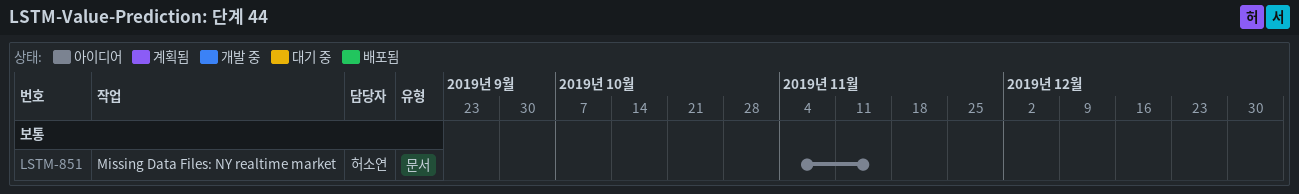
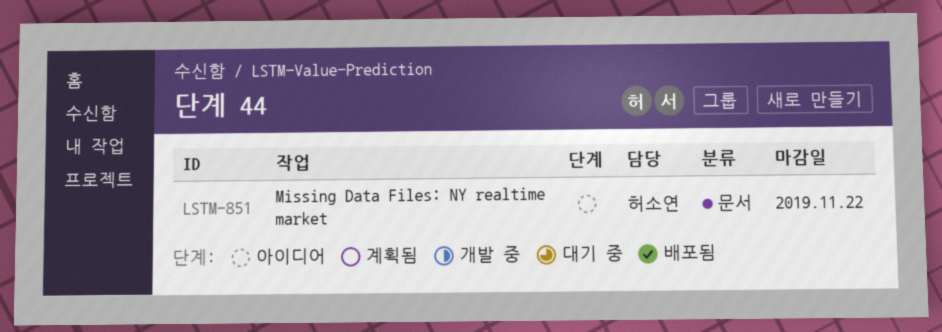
LSTM-851, due: Nov 15 -> Nov 22

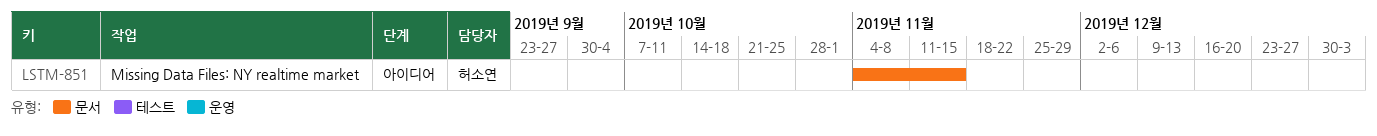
LSTM-851, due: Nov 22 -> Nov 15

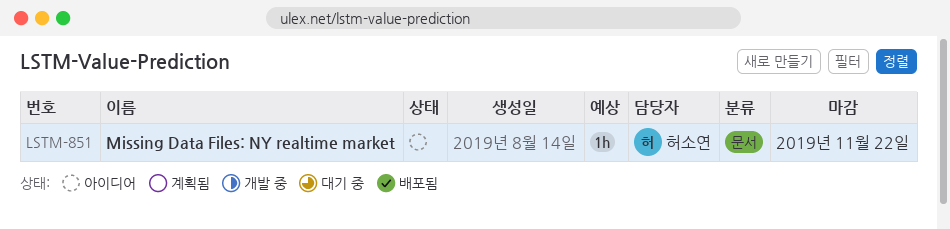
LSTM-851, due: Nov 15 -> Nov 22

